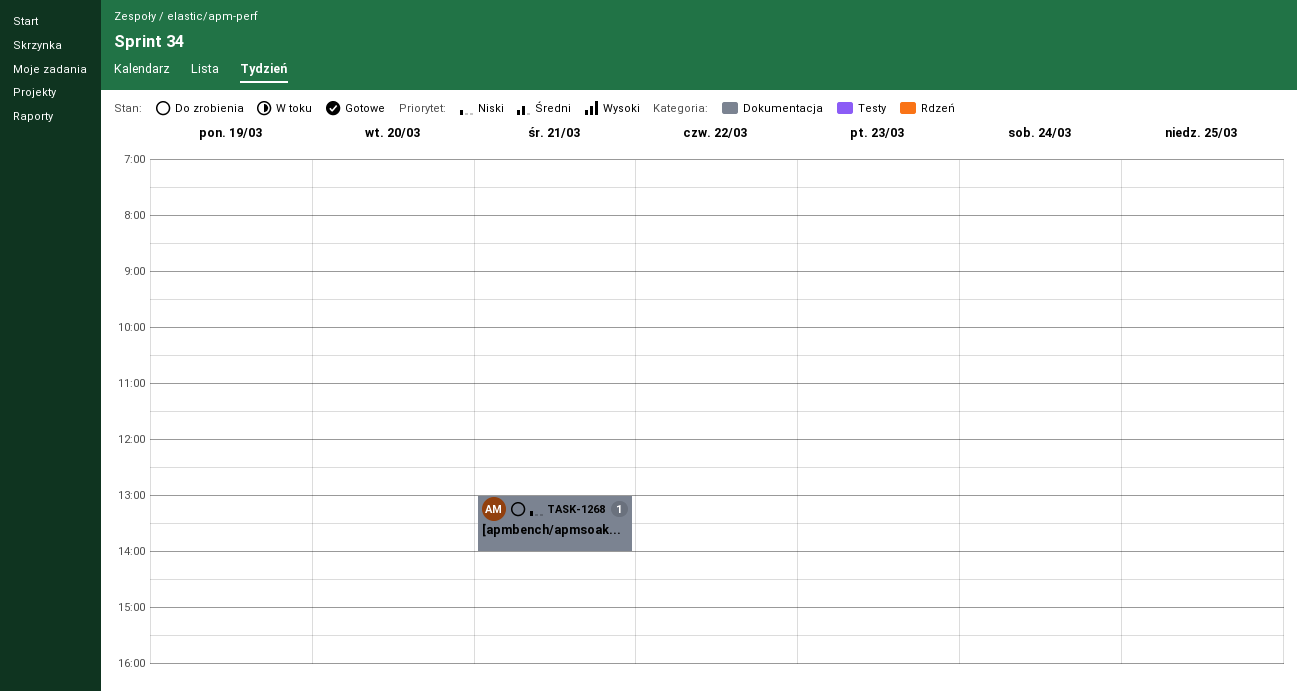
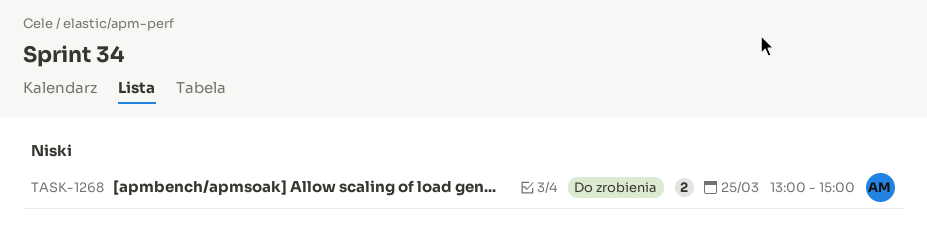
TASK-1268, estimate: 1 -> 2
TASK-1268, day: Mar 21 -> Mar 25
TASK-1268, ends: 14:00 -> 15:00

